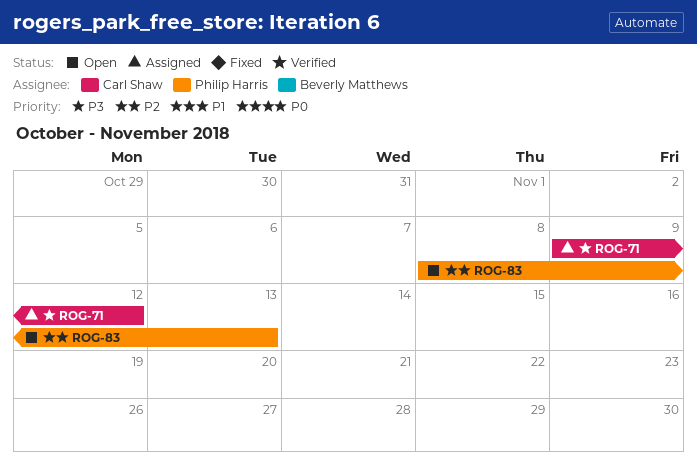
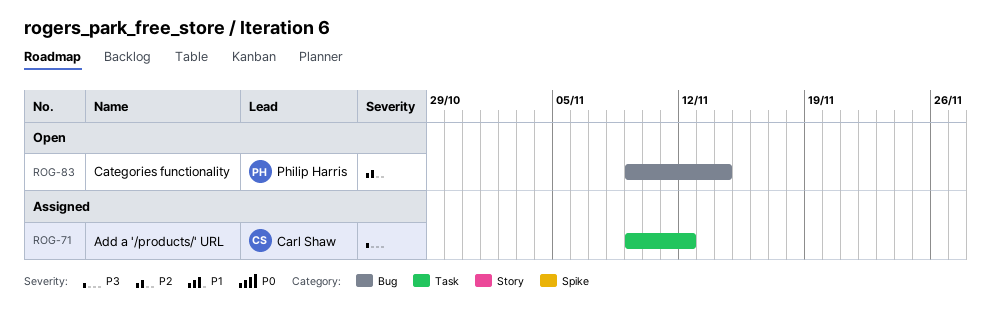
ROG-83, start: Nov 8 -> Nov 9
ROG-83, due: Nov 13 -> Nov 14

